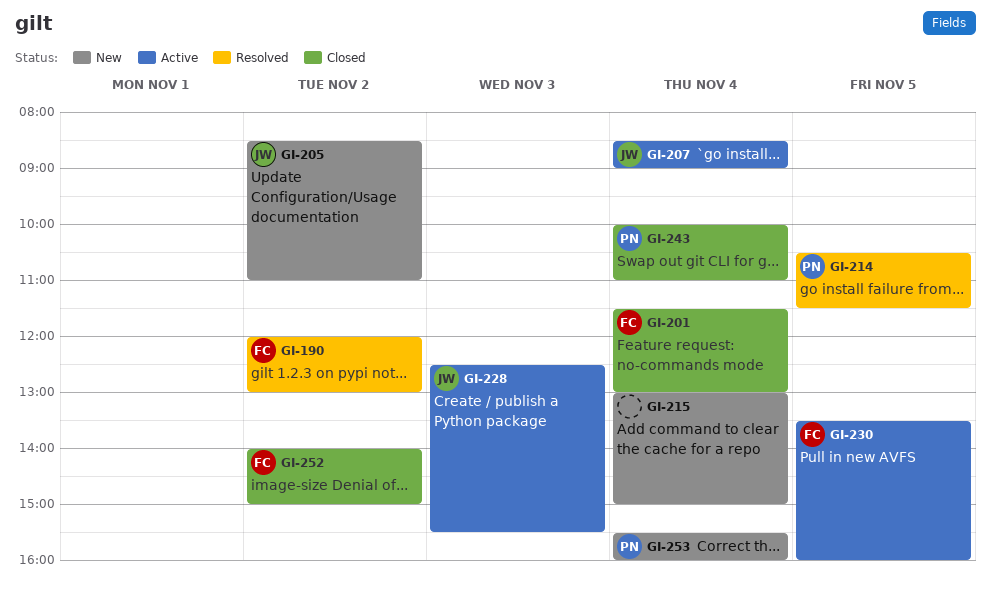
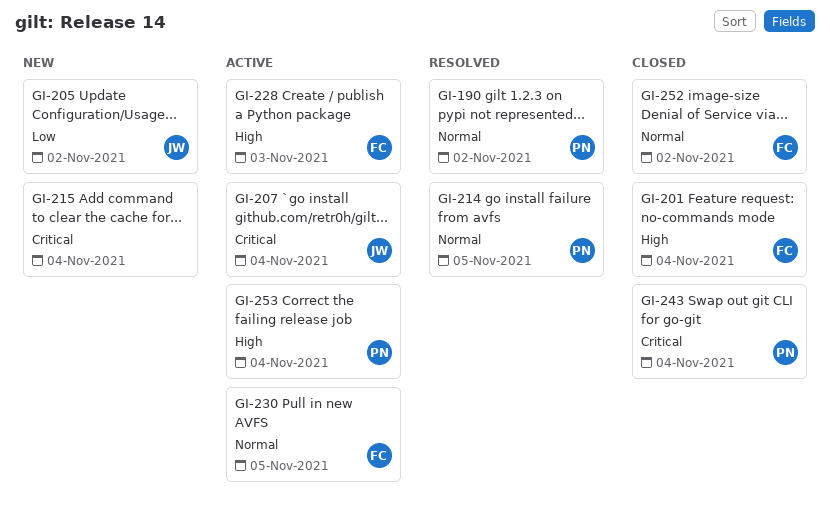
GI-190, owner: FC -> PN
GI-228, owner: JW -> FC
GI-253, status: New -> Active

